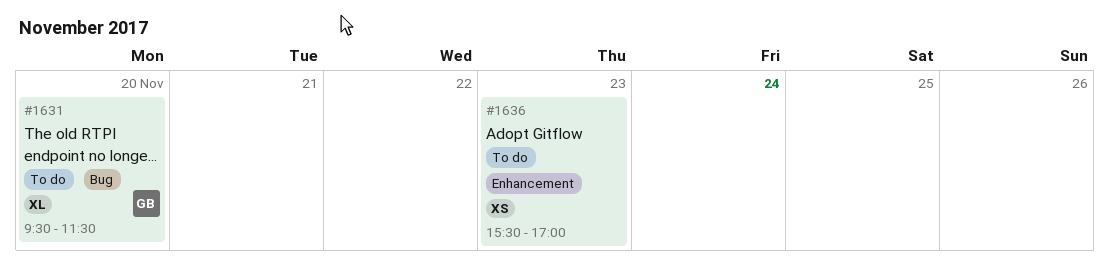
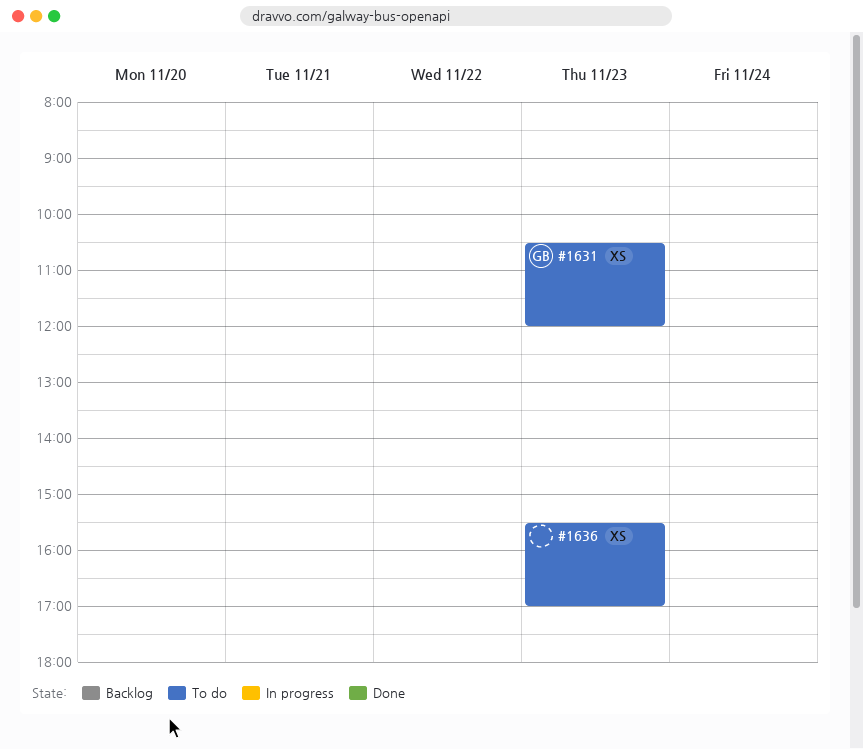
#1631, estimate: XL -> XS
#1631, day: Nov 20 -> Nov 23
#1631, begins: 09:30 -> 10:30
#1631, ends: 11:30 -> 12:00

